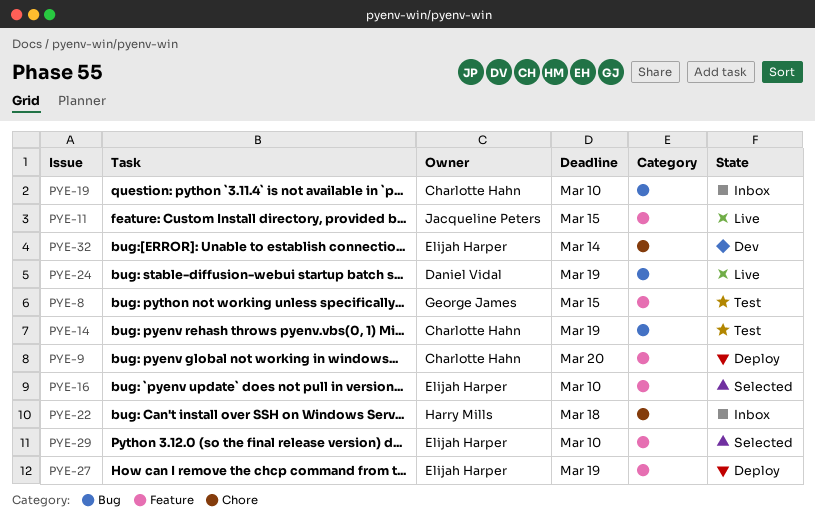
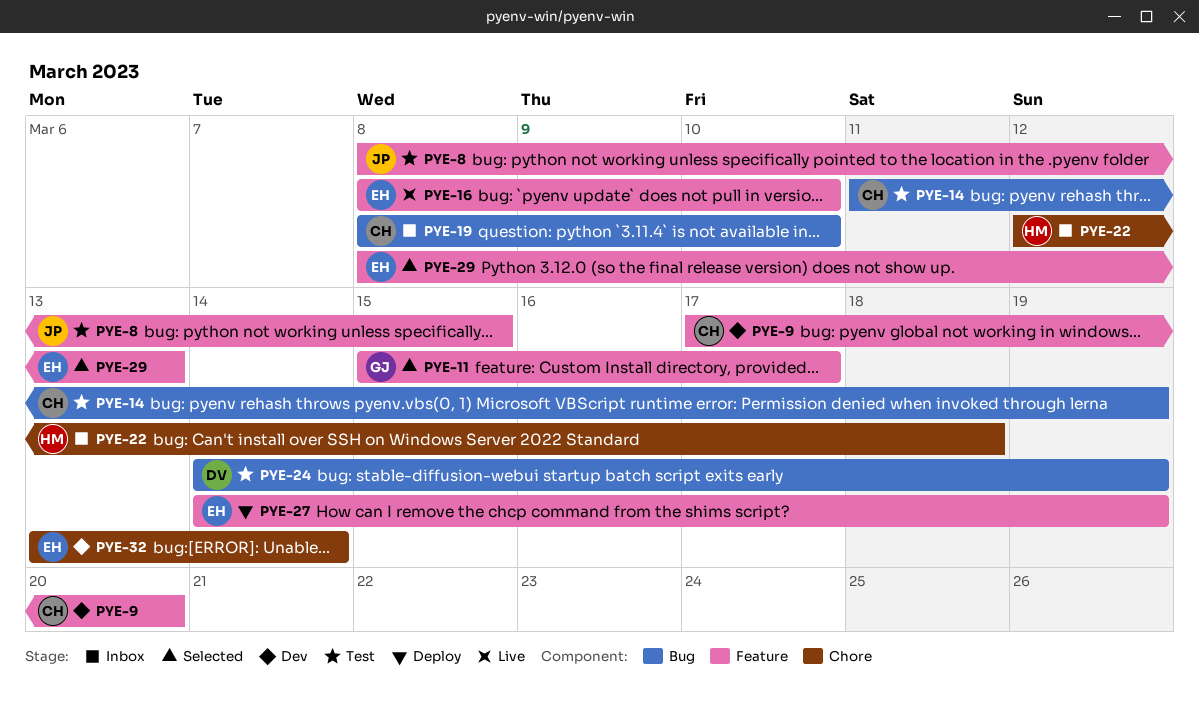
PYE-8, owner: George James -> Jacqueline Peters
PYE-9, status: Deploy -> Dev
PYE-11, status: Live -> Selected
PYE-11, owner: Jacqueline Peters -> George James
PYE-11, due: Mar 15 -> Mar 17
PYE-16, status: Selected -> Live
PYE-24, status: Live -> Test
PYE-29, due: Mar 10 -> Mar 13

